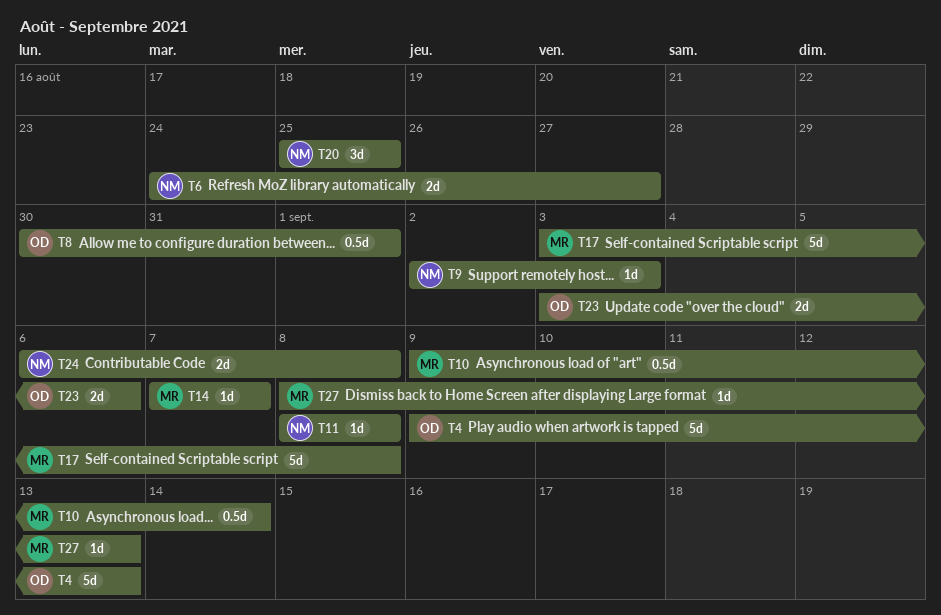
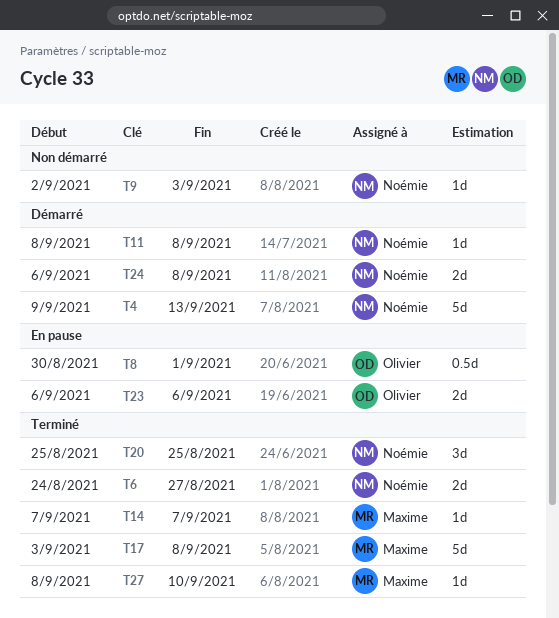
T4, owner: Olivier -> Noémie
T10: present -> none
T23, start: Sep 3 -> Sep 6
T27, due: Sep 13 -> Sep 10

